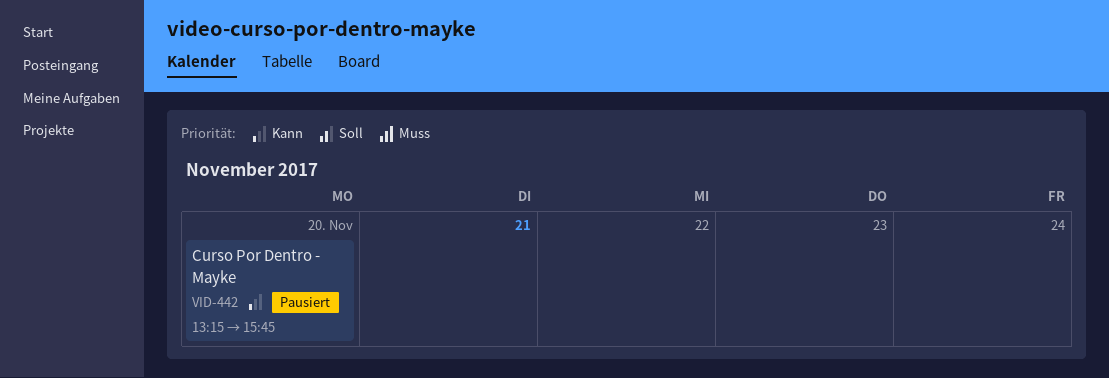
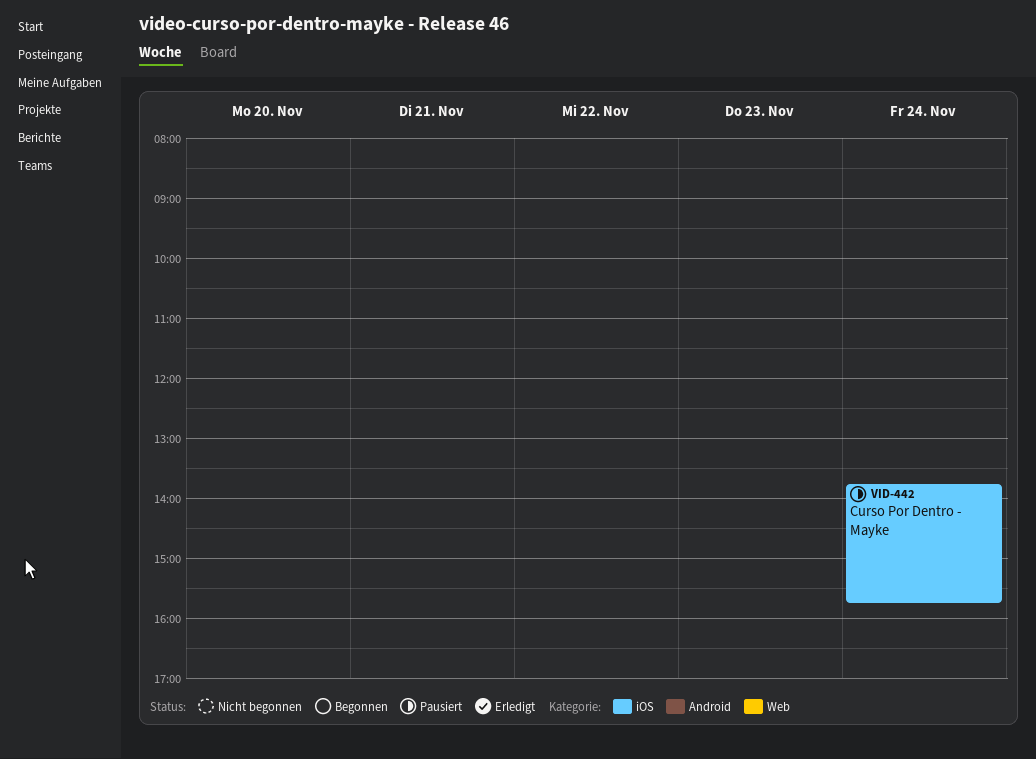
VID-442, day: Nov 20 -> Nov 24
VID-442, begins: 13:15 -> 13:45

